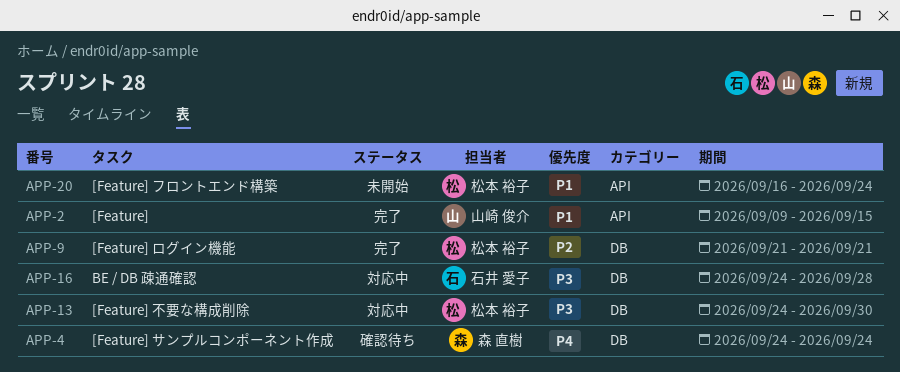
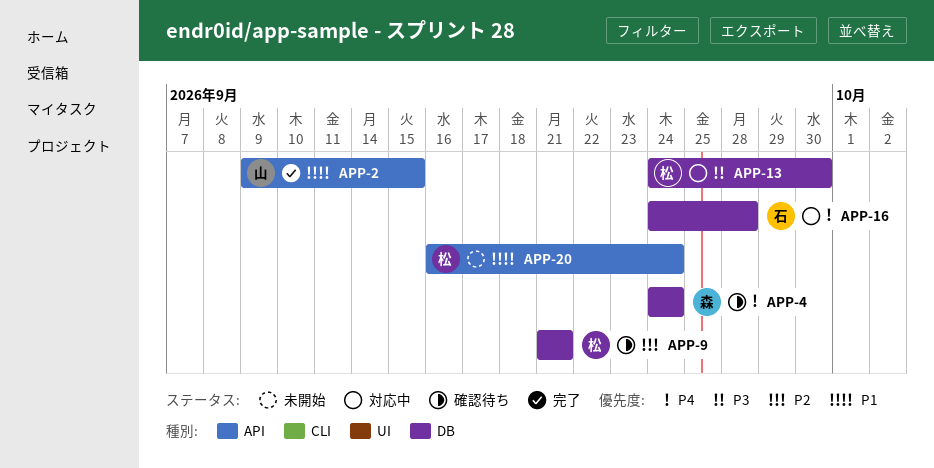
APP-9, status: 完了 -> 確認待ち
APP-16, priority: P3 -> P4

